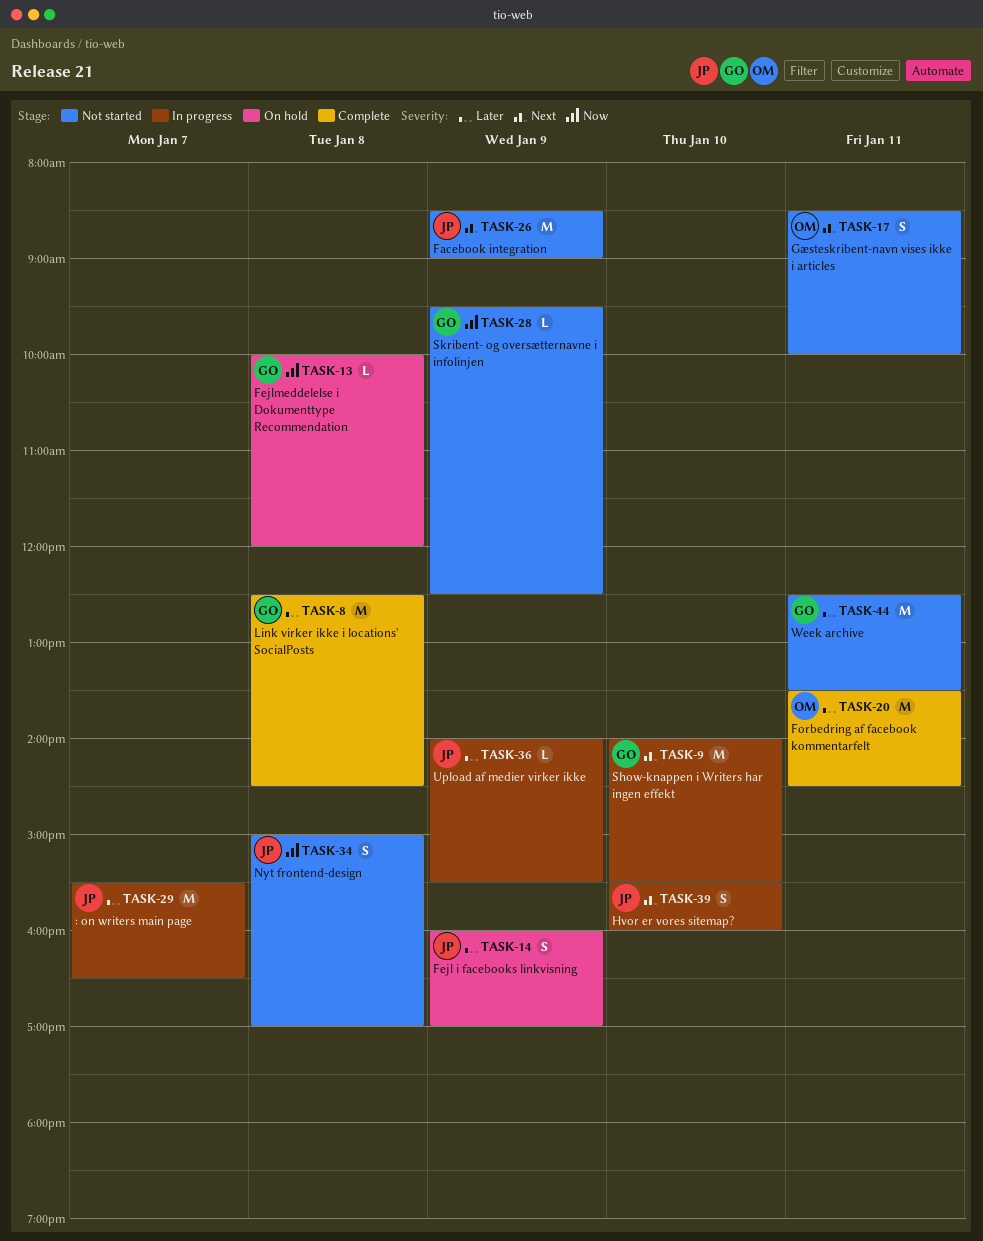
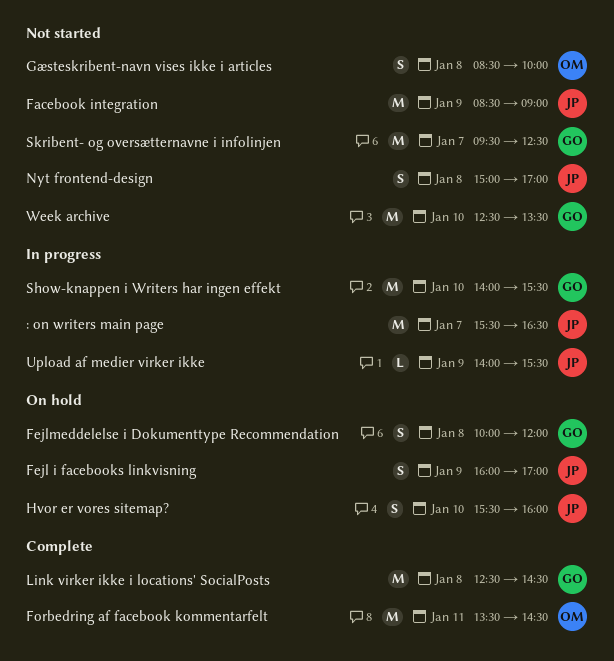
Fejlmeddelelse i Dokumenttype Recommendation, estimate: L -> S
Gæsteskribent-navn vises ikke i articles, day: Jan 11 -> Jan 8
Hvor er vores sitemap?, status: In progress -> On hold
Skribent- og oversætternavne i infolinjen, estimate: L -> M
Skribent- og oversætternavne i infolinjen, day: Jan 9 -> Jan 7
Week archive, day: Jan 11 -> Jan 10

